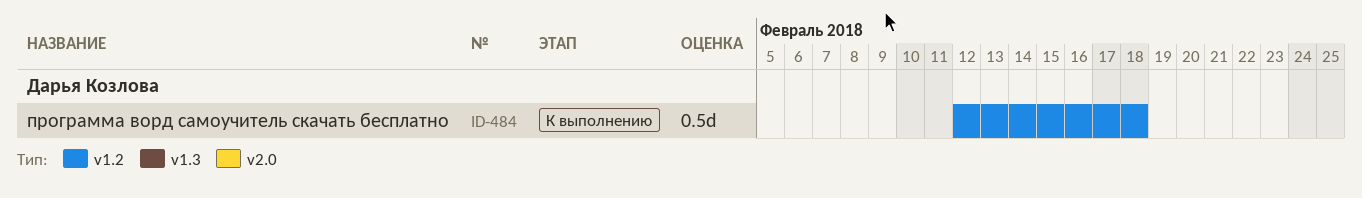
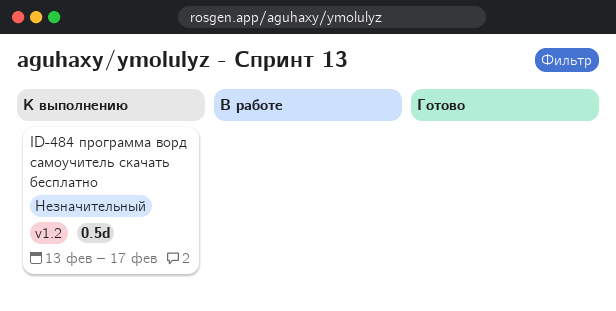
ID-484, start: Feb 12 -> Feb 13
ID-484, due: Feb 18 -> Feb 17

